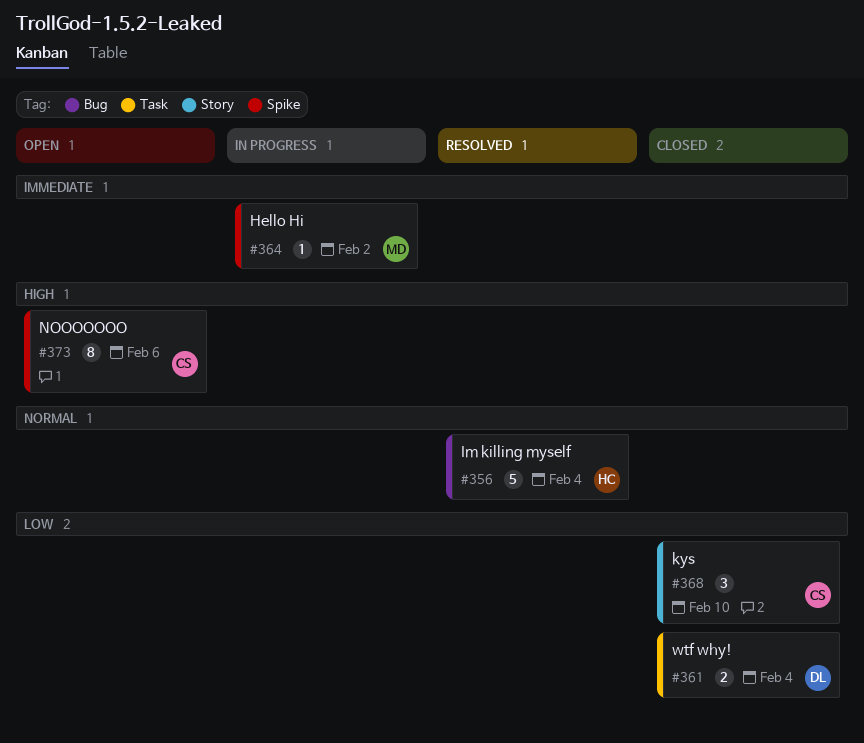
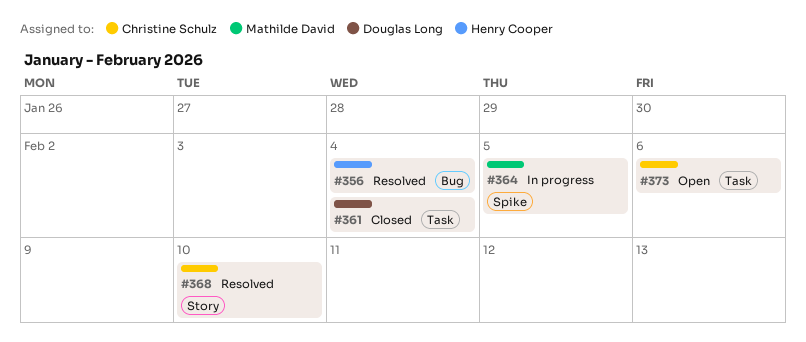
#364, due: Feb 2 -> Feb 5
#368, status: Closed -> Resolved
#373, label: Spike -> Task

